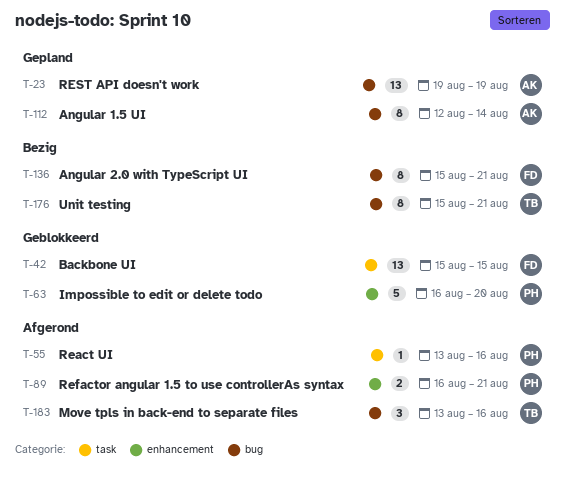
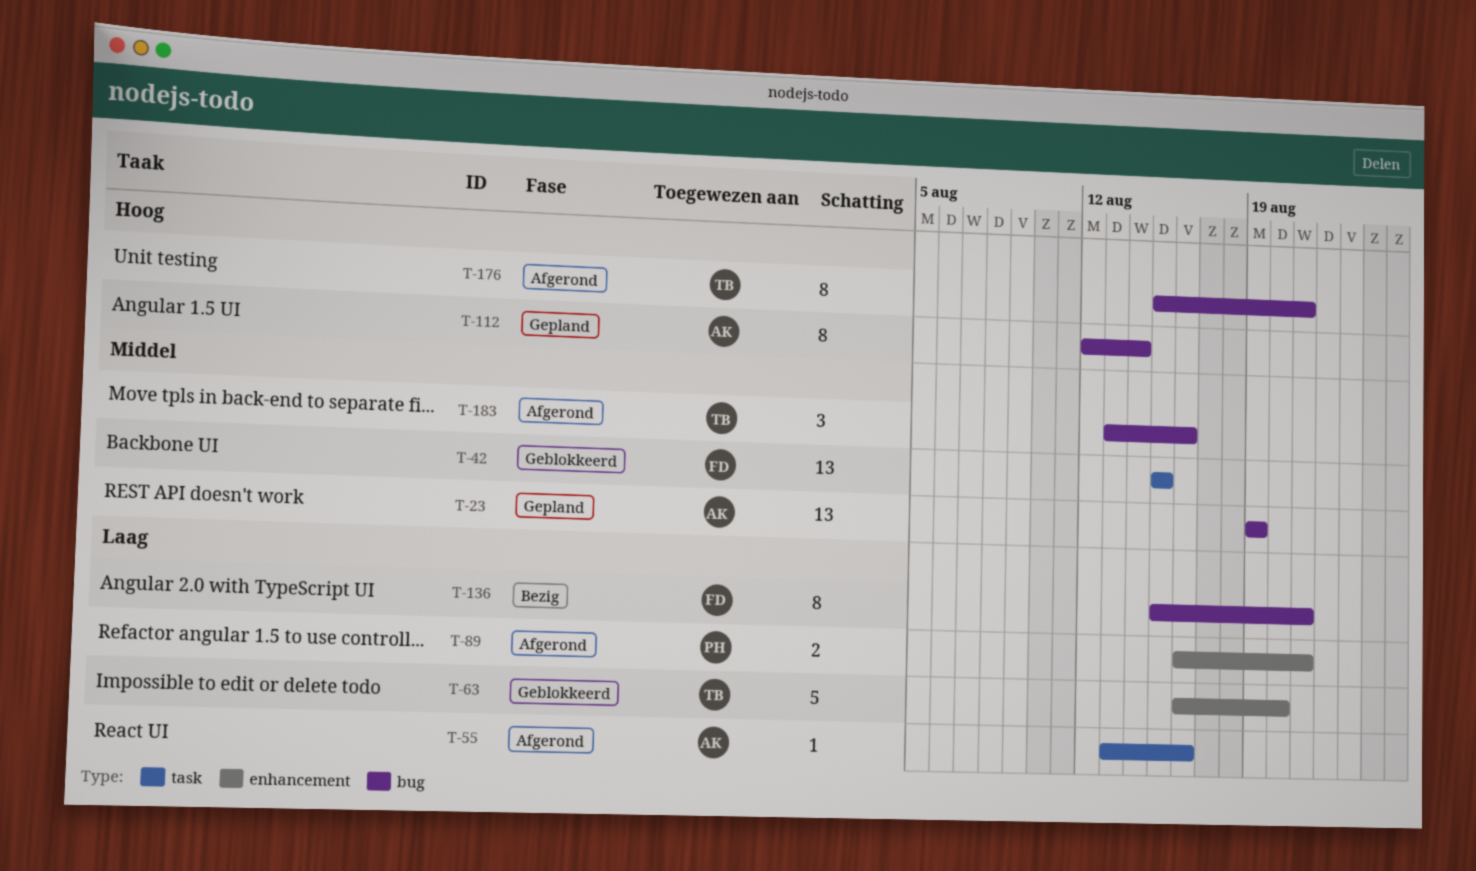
T-55, owner: PH -> AK
T-63, owner: PH -> TB
T-176, status: Bezig -> Afgerond

